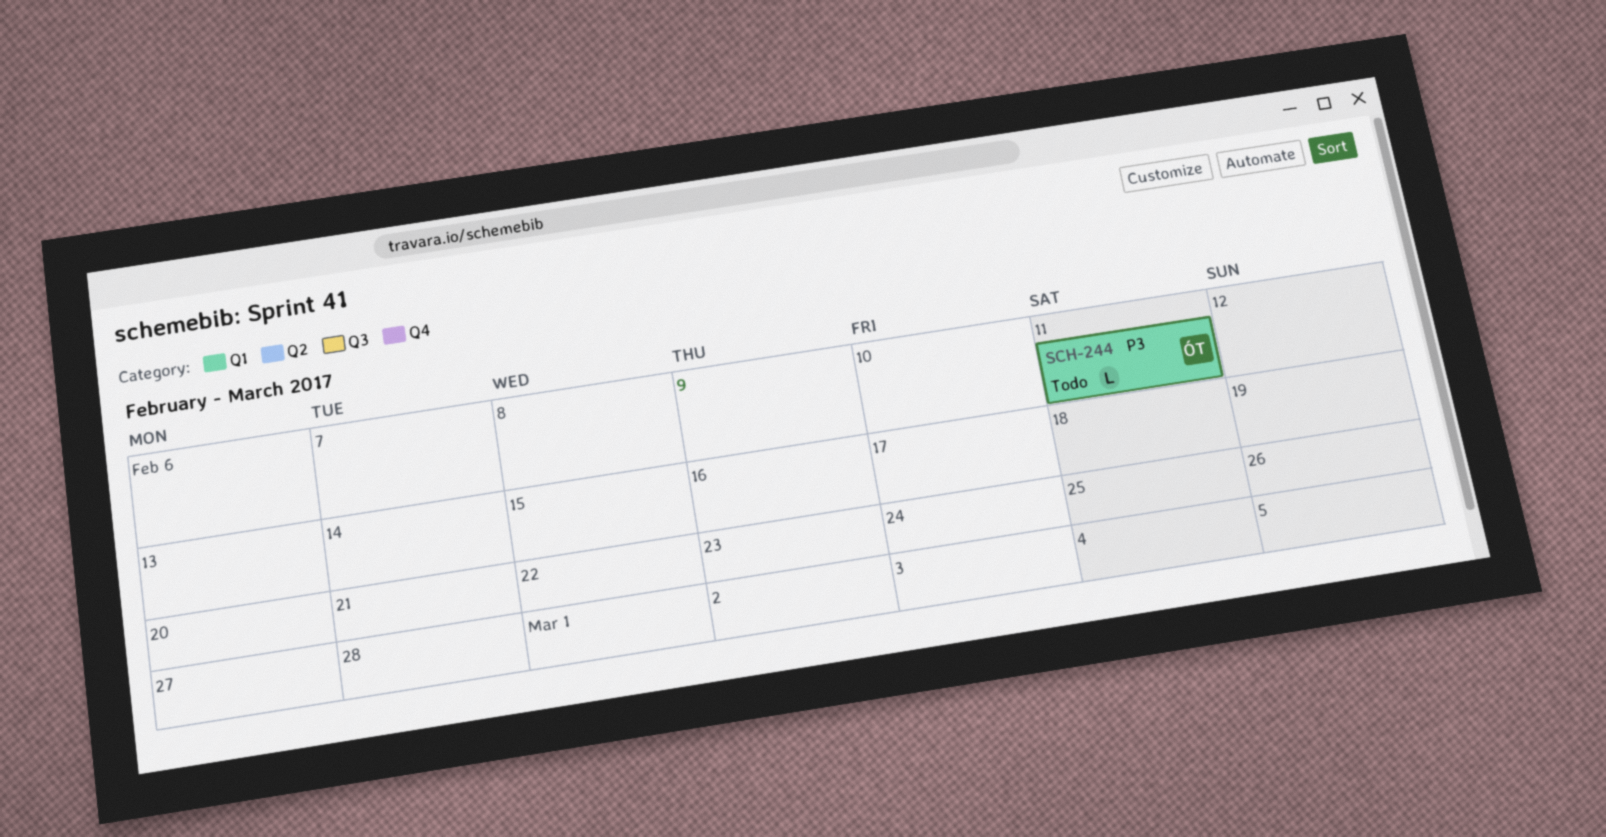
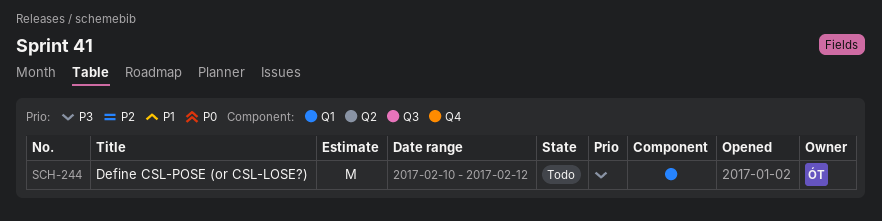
SCH-244, estimate: L -> M
SCH-244, due: Feb 11 -> Feb 12

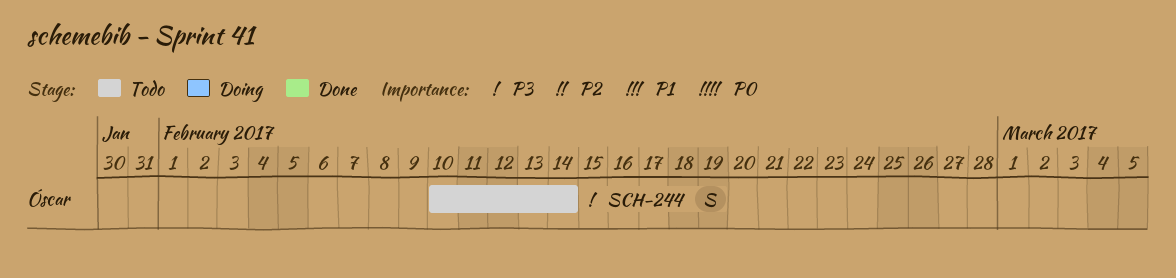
SCH-244, estimate: M -> S
SCH-244, due: Feb 12 -> Feb 14

